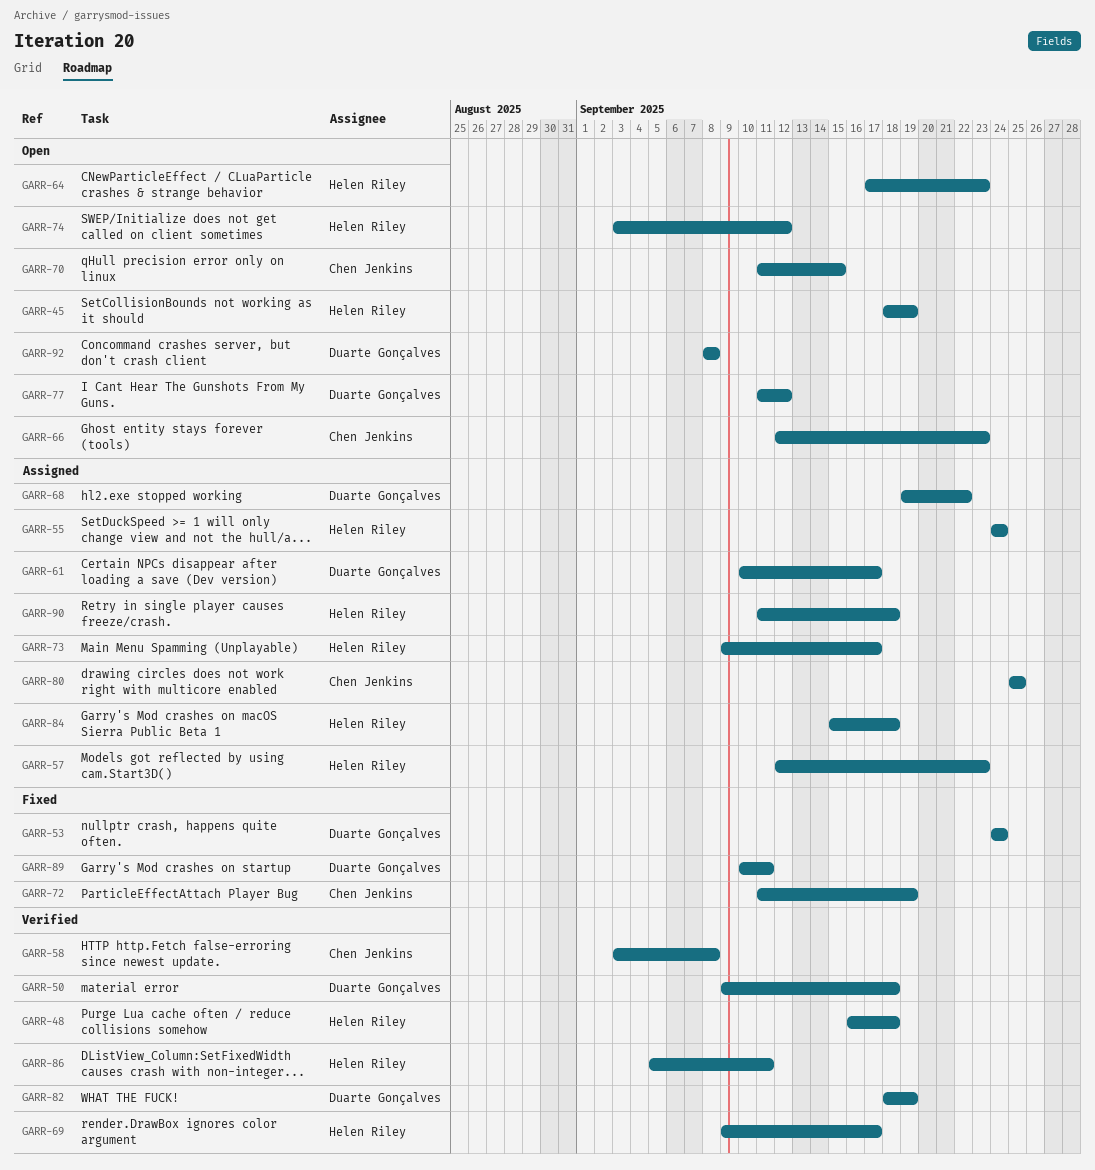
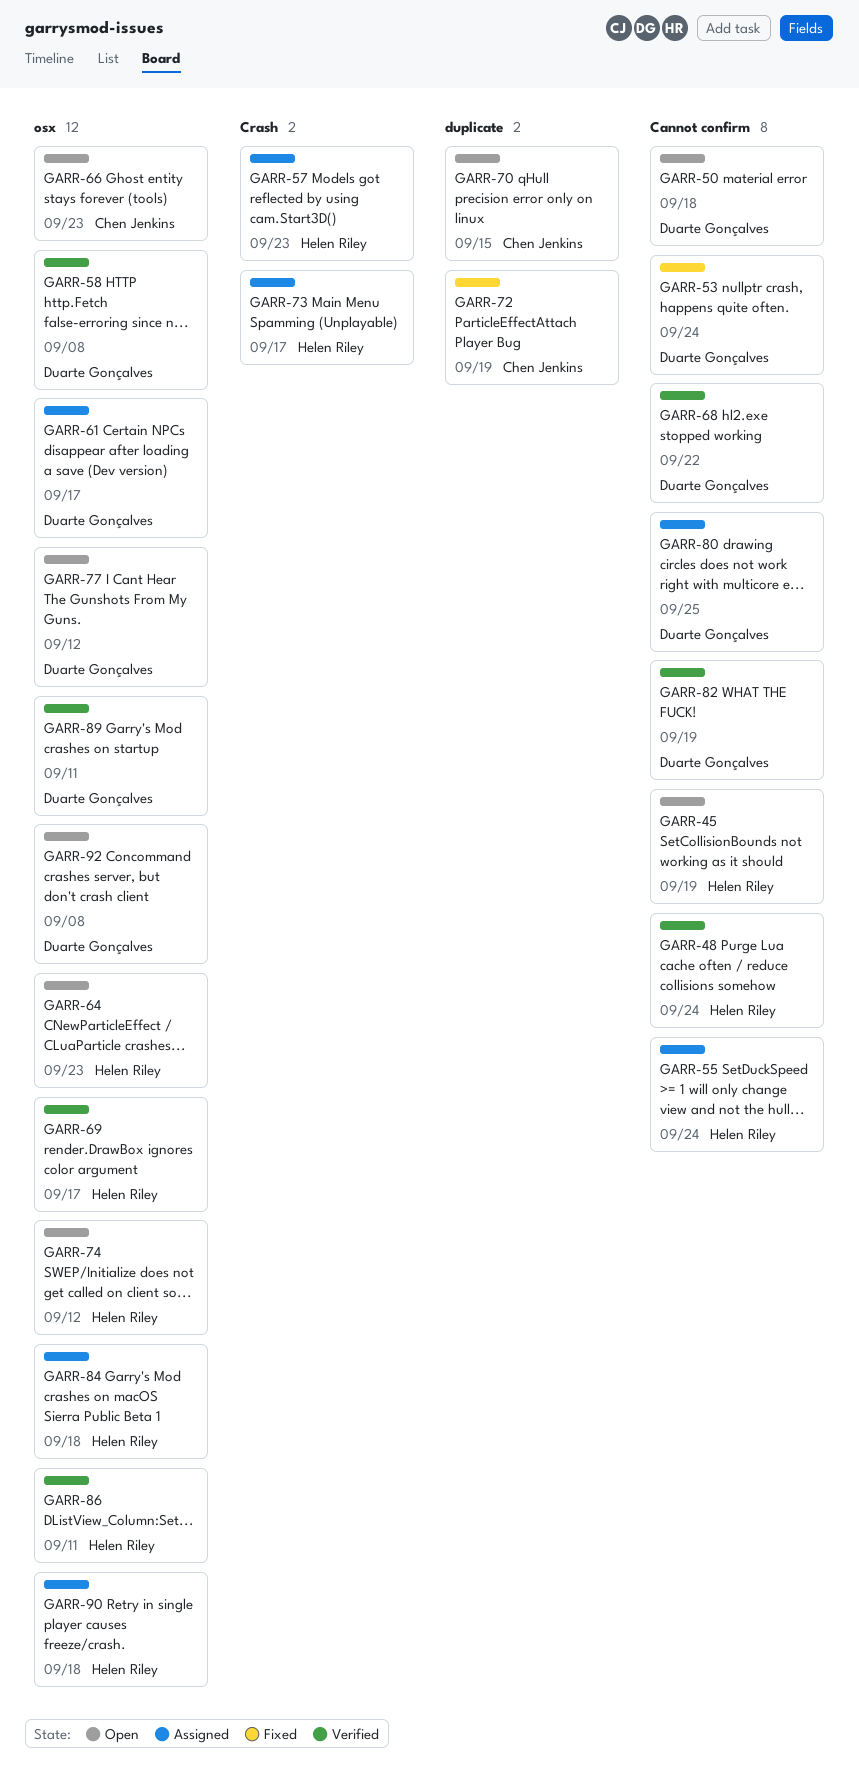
GARR-48, due: Sep 18 -> Sep 24
GARR-50, status: Verified -> Open
GARR-58, owner: Chen Jenkins -> Duarte Gonçalves
GARR-68, status: Assigned -> Verified
GARR-80, owner: Chen Jenkins -> Duarte Gonçalves
GARR-89, status: Fixed -> Verified

